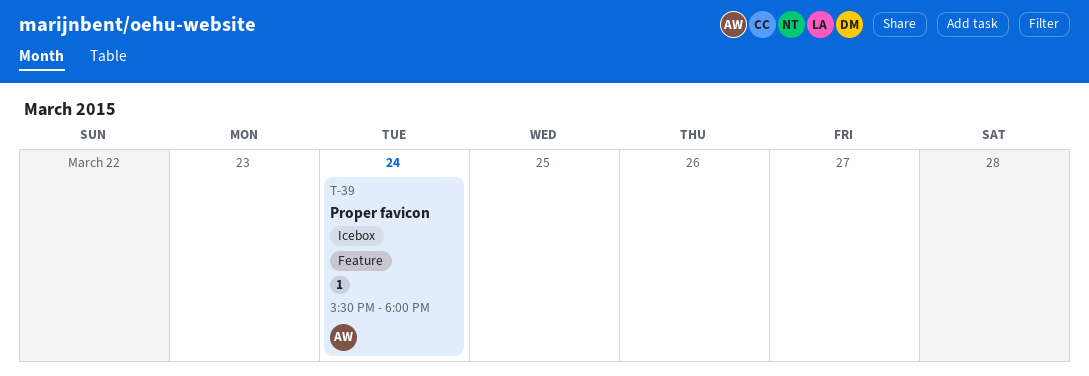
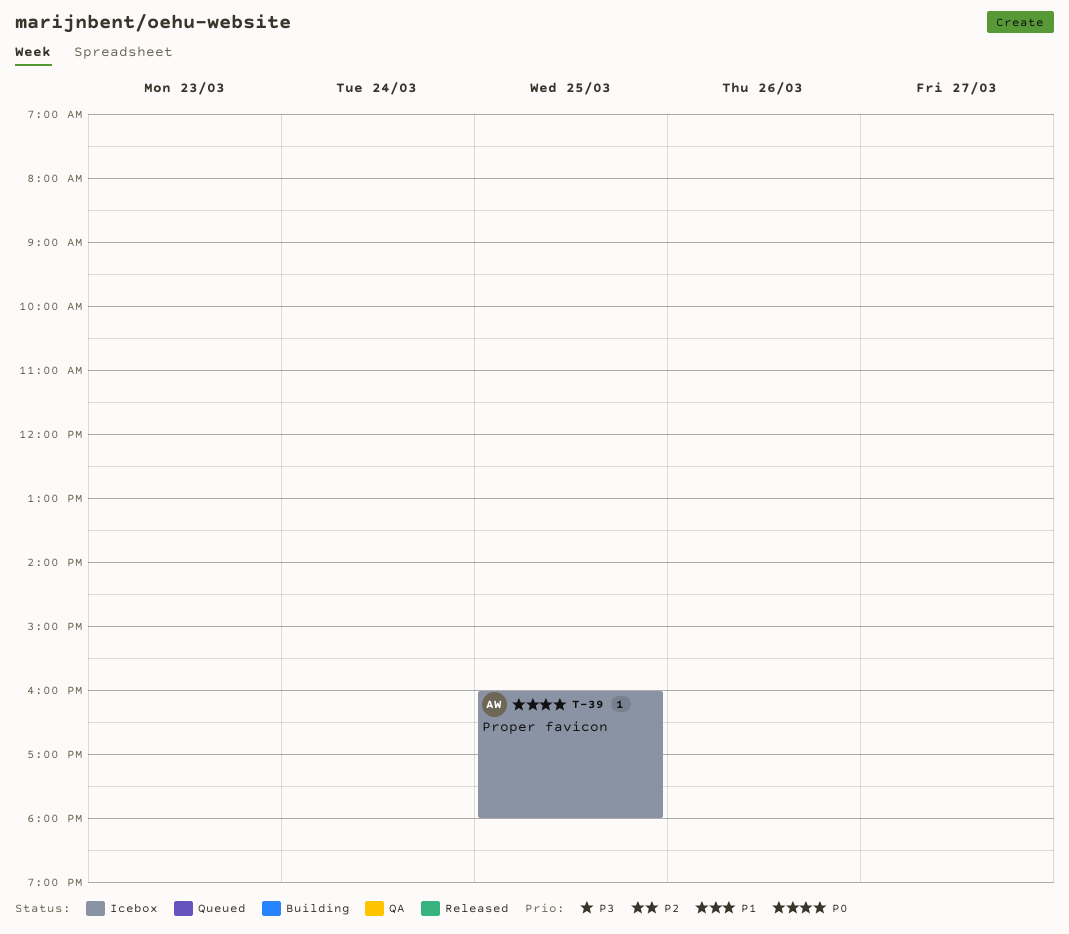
T-39, day: Mar 24 -> Mar 25
T-39, begins: 15:30 -> 16:00

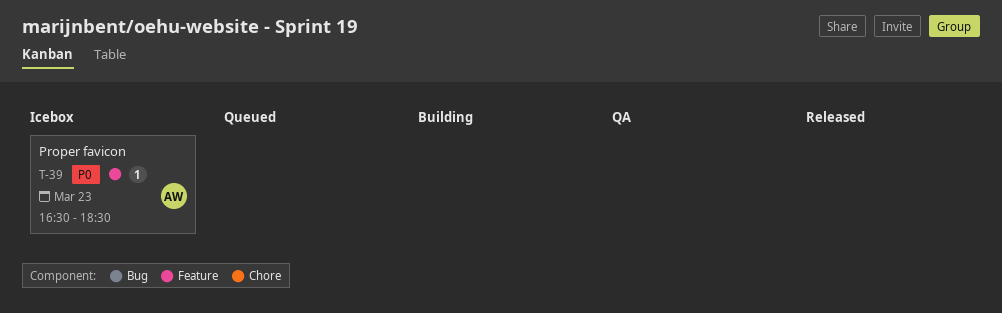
T-39, day: Mar 25 -> Mar 23
T-39, begins: 16:00 -> 16:30
T-39, ends: 18:00 -> 18:30

